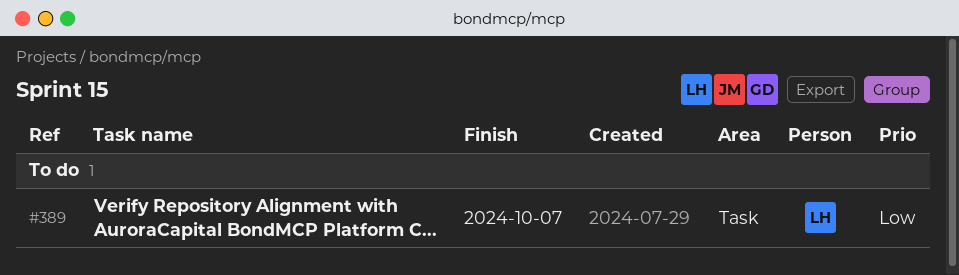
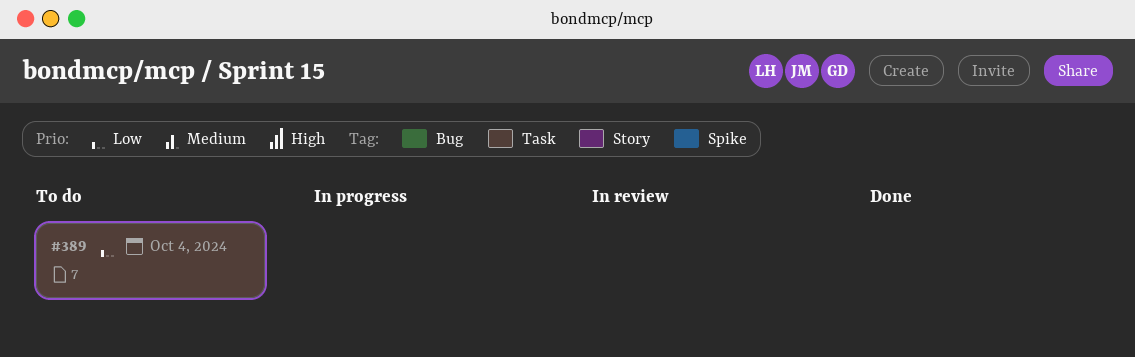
#389, due: Oct 7 -> Oct 4

